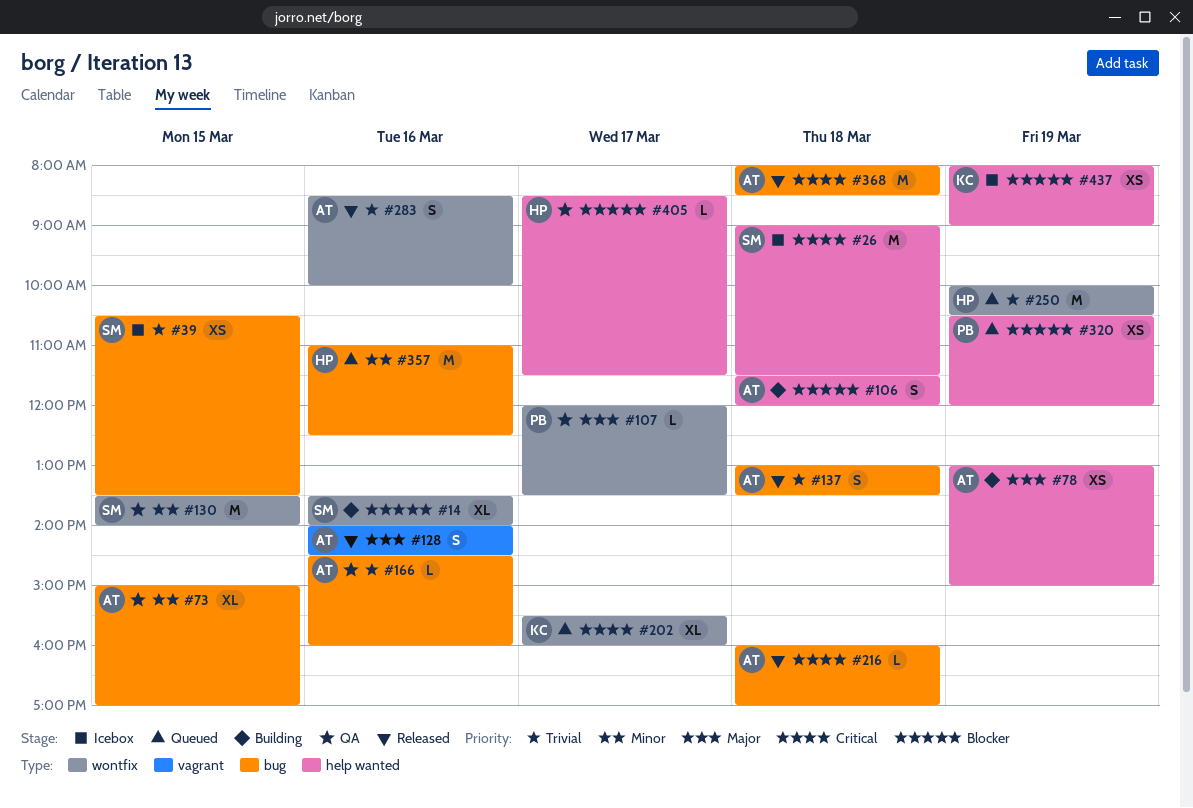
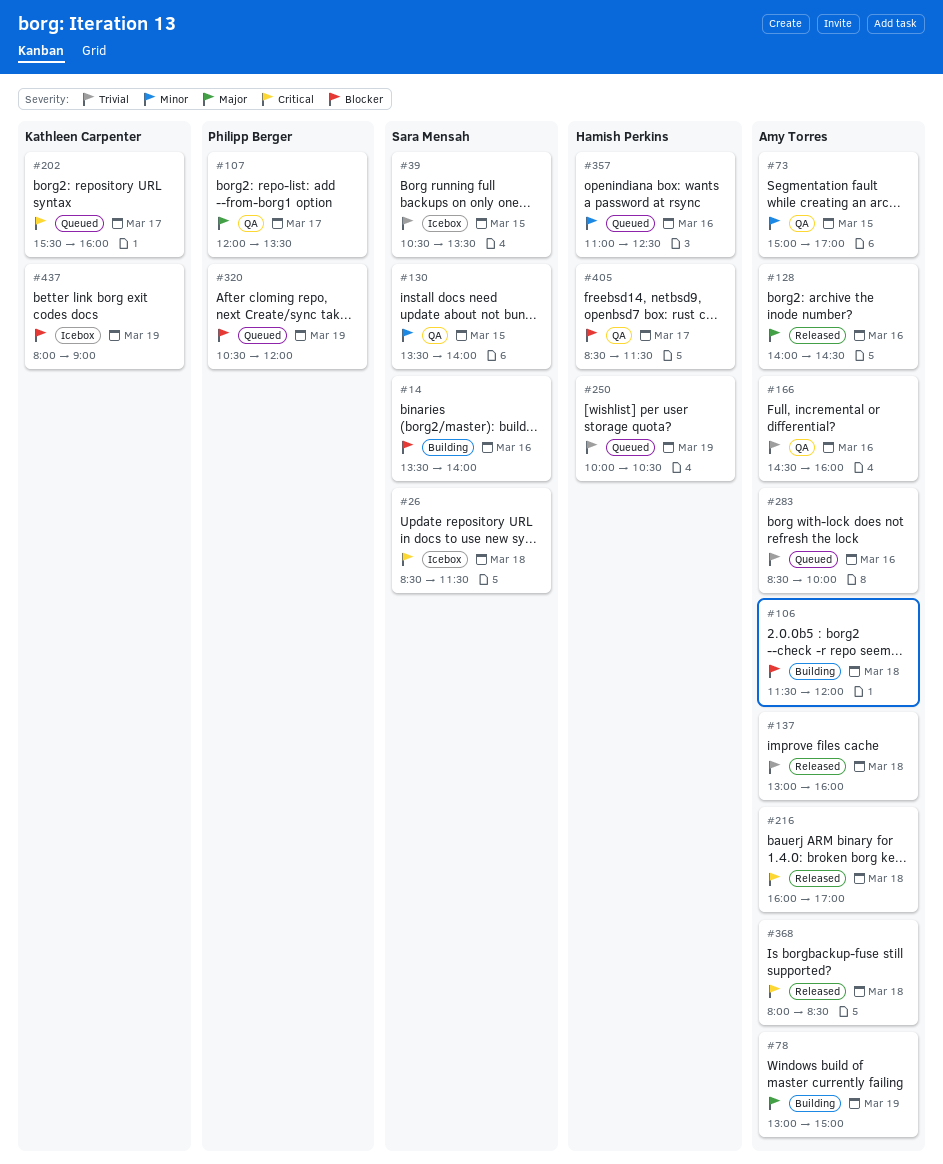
#26, begins: 09:00 -> 08:30
#137, ends: 13:30 -> 16:00
#283, status: Released -> Queued

